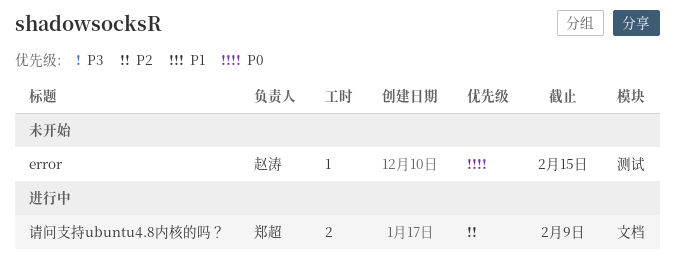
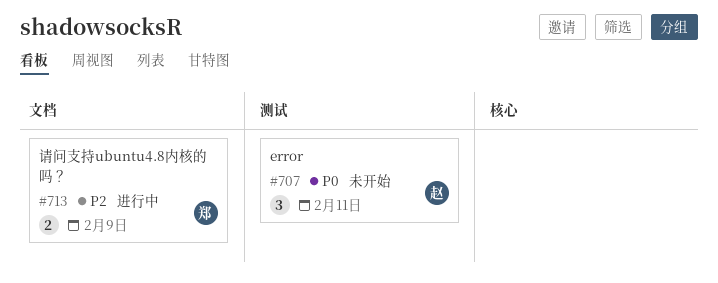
error, estimate: 1 -> 3
error, due: Feb 15 -> Feb 11

